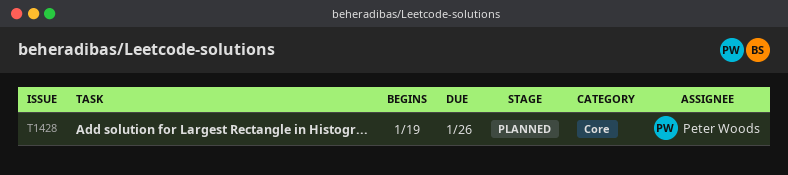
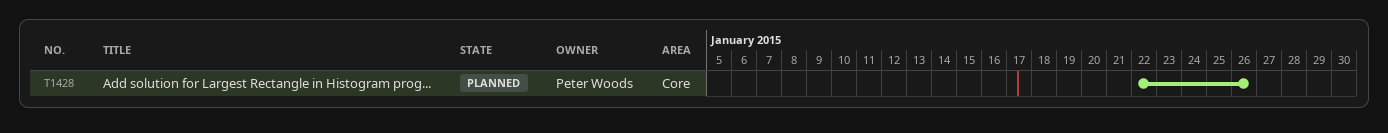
T1428, start: Jan 19 -> Jan 22

